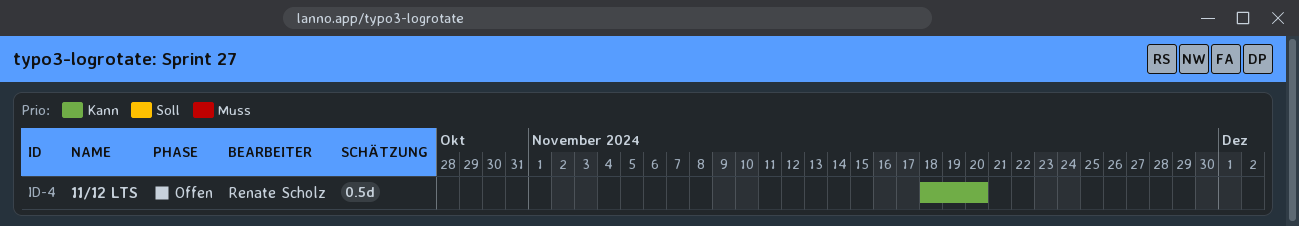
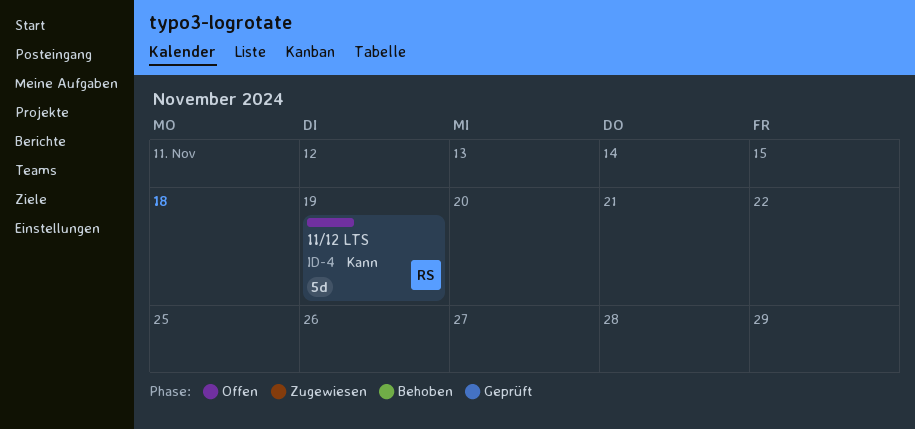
ID-4, estimate: 0.5d -> 5d
ID-4, due: Nov 20 -> Nov 19

